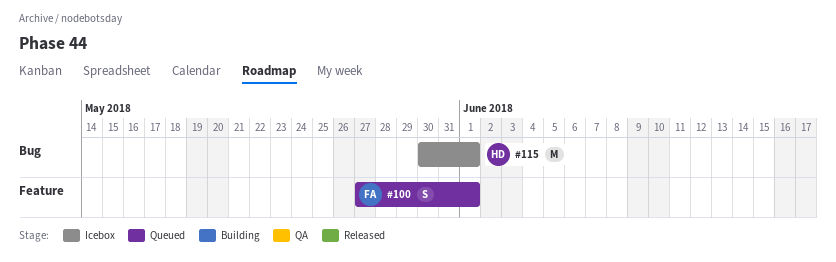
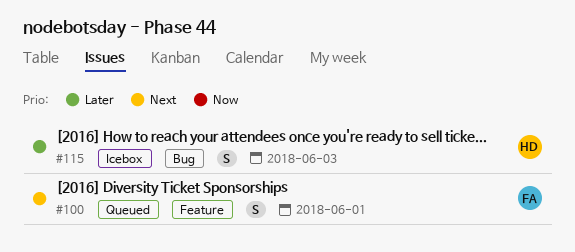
#115, estimate: M -> S
#115, due: Jun 1 -> Jun 3

